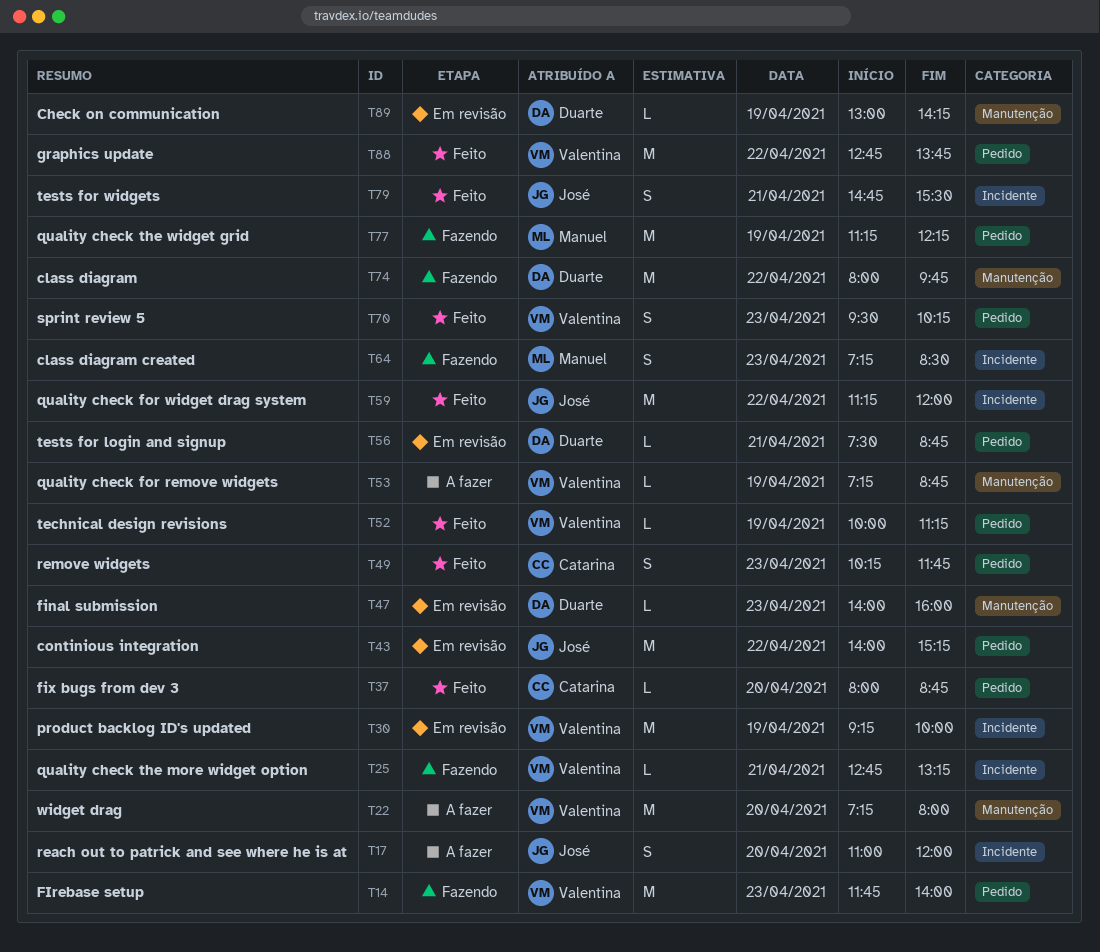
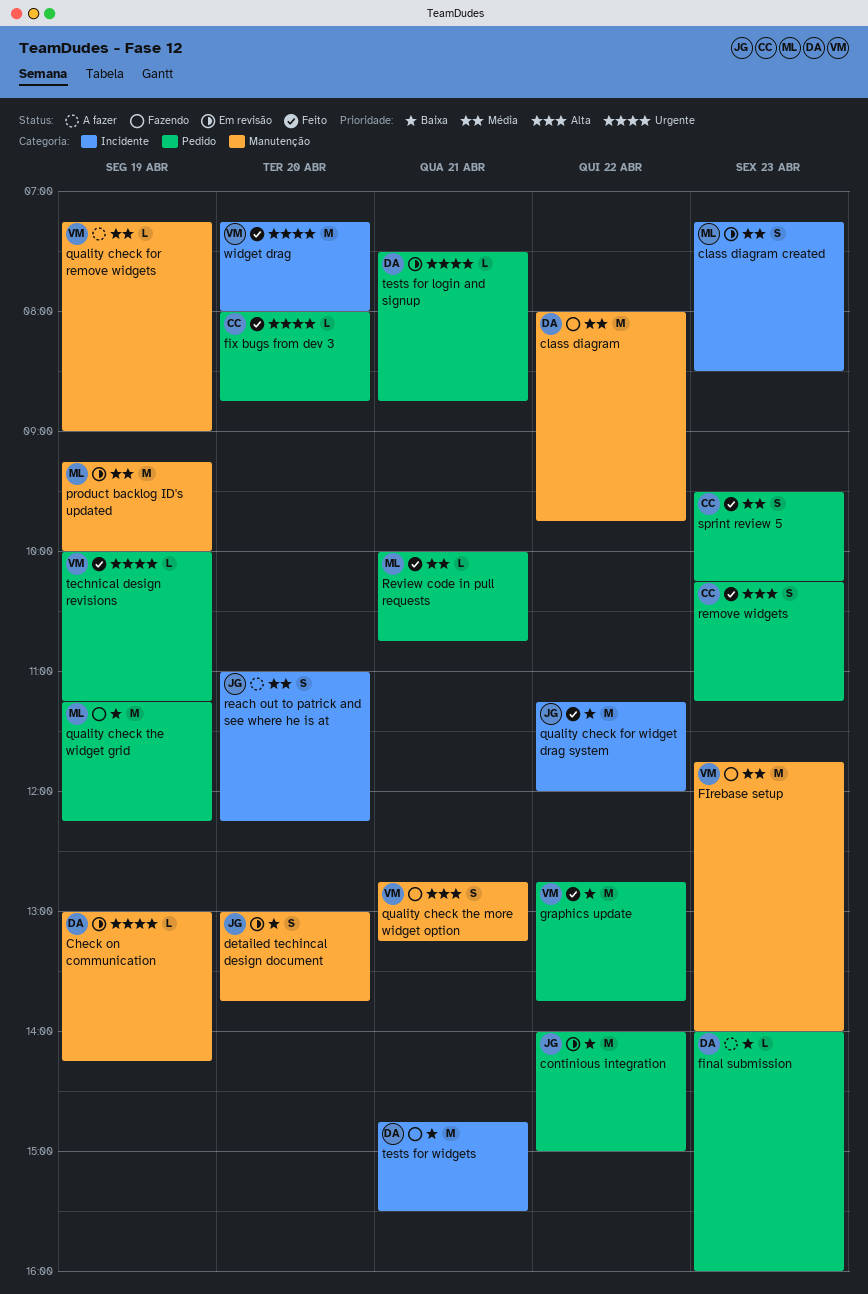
class diagram created, status: Fazendo -> Em revisão
continious integration, ends: 15:15 -> 15:00
detailed techincal design document: none -> present
final submission, status: Em revisão -> A fazer
final submission, label: Manutenção -> Pedido
FIrebase setup, label: Pedido -> Manutenção
product backlog ID's updated, owner: Valentina -> Manuel
product backlog ID's updated, label: Incidente -> Manutenção
quality check for remove widgets, ends: 08:45 -> 09:00
quality check the more widget option, label: Incidente -> Manutenção
quality check the more widget option, estimate: L -> S
reach out to patrick and see where he is at, ends: 12:00 -> 12:15
remove widgets, ends: 11:45 -> 11:15
Review code in pull requests: none -> present
sprint review 5, owner: Valentina -> Catarina
tests for widgets, status: Feito -> Fazendo
tests for widgets, owner: José -> Duarte
tests for widgets, estimate: S -> M
widget drag, status: A fazer -> Feito
widget drag, label: Manutenção -> Incidente

